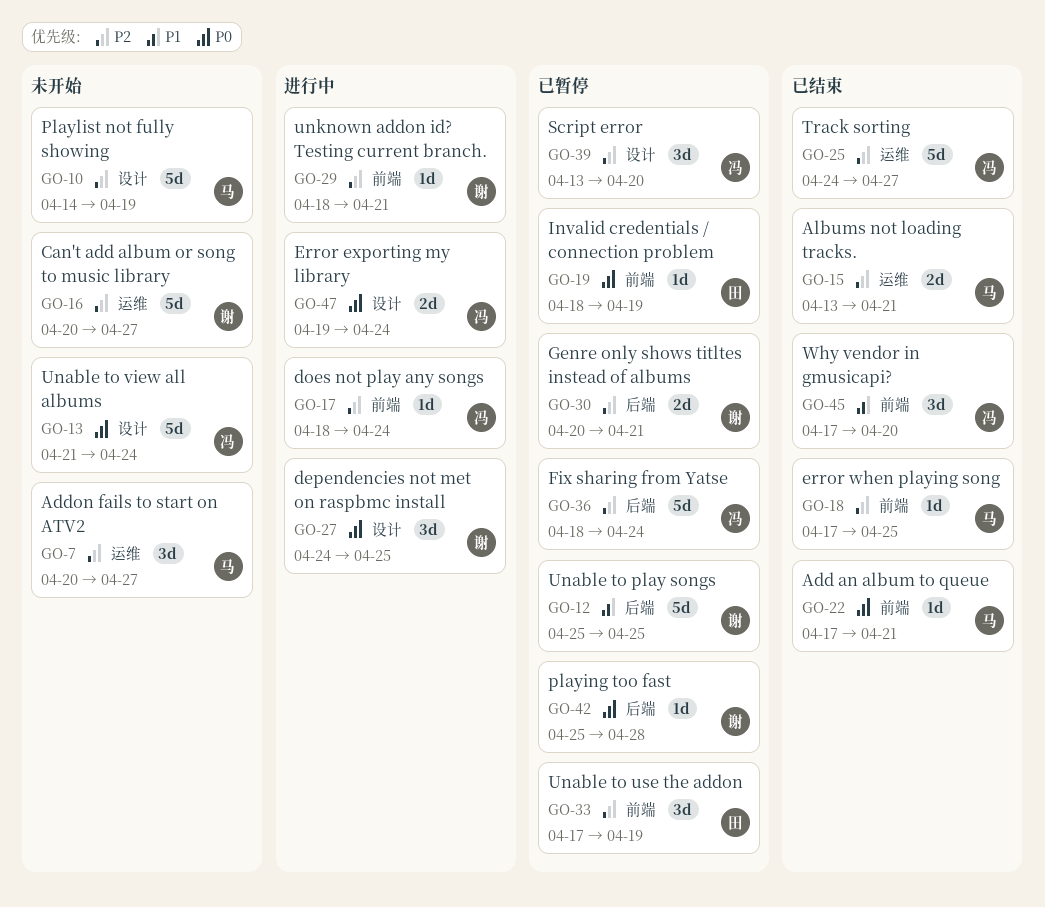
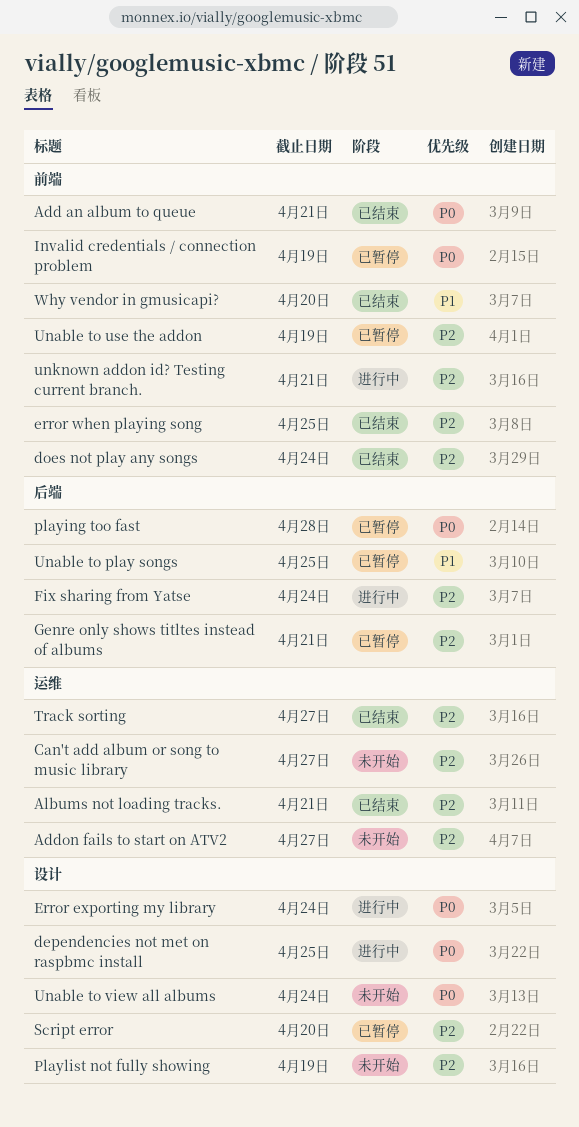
does not play any songs, status: 进行中 -> 已结束
Fix sharing from Yatse, status: 已暂停 -> 进行中

